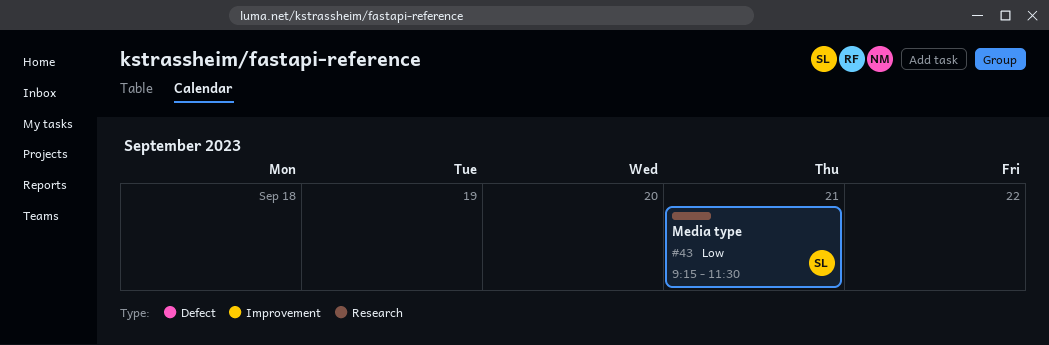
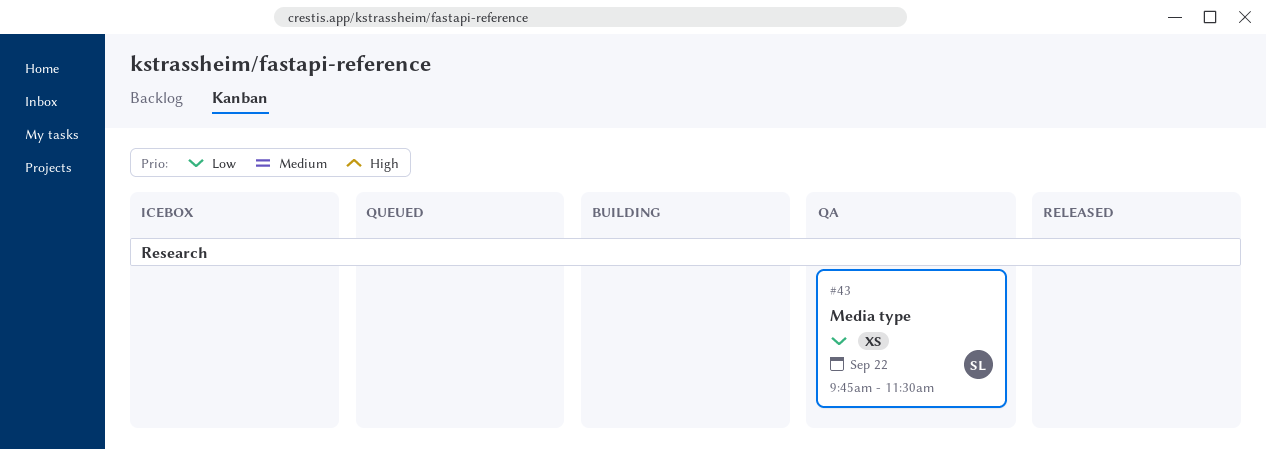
#43, day: Sep 21 -> Sep 22
#43, begins: 09:15 -> 09:45

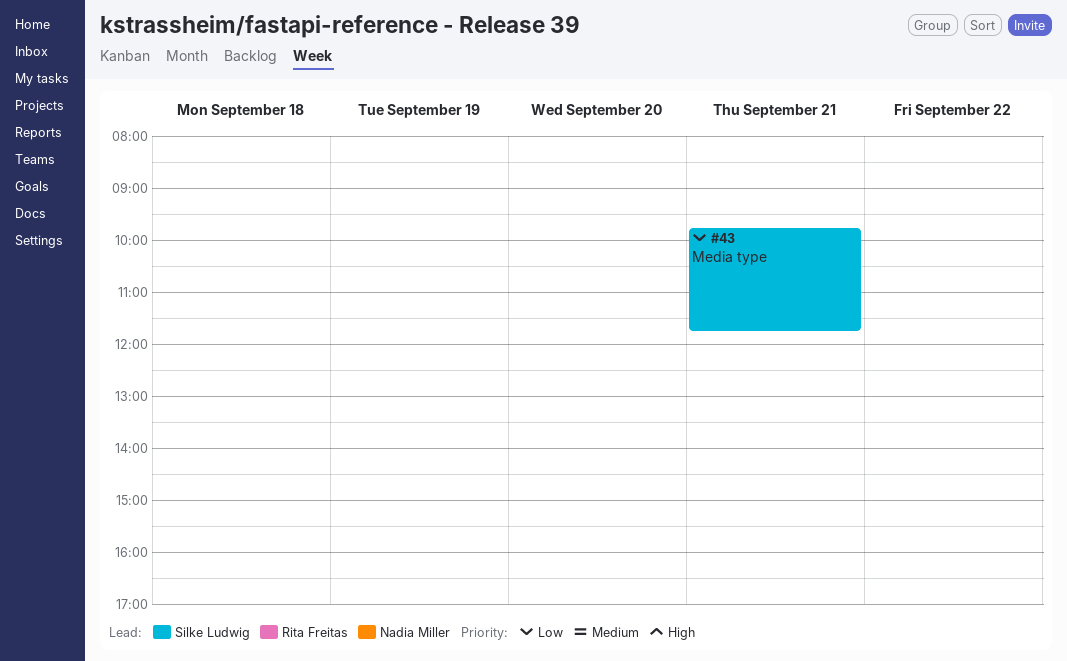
#43, day: Sep 22 -> Sep 21
#43, ends: 11:30 -> 11:45

